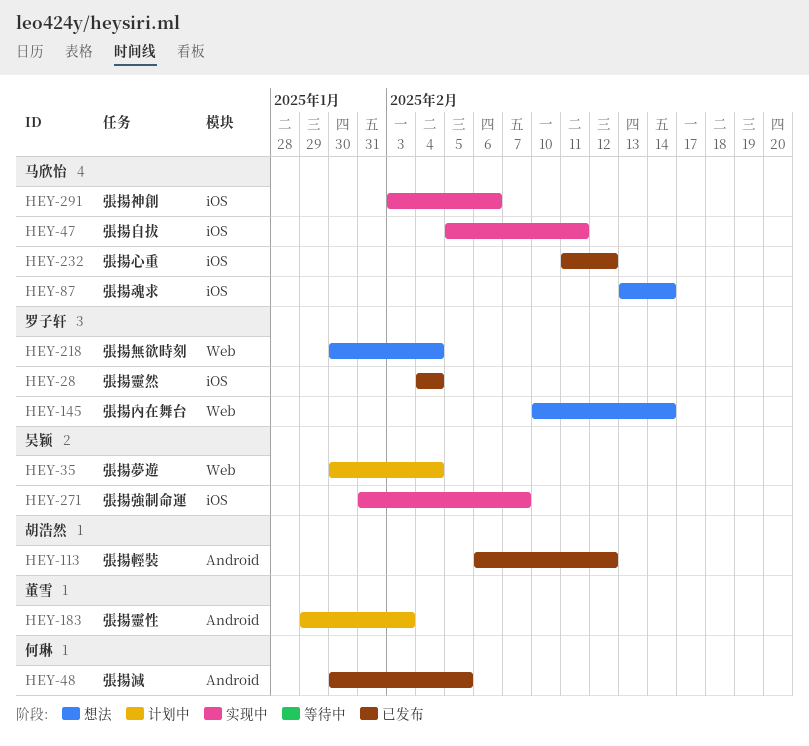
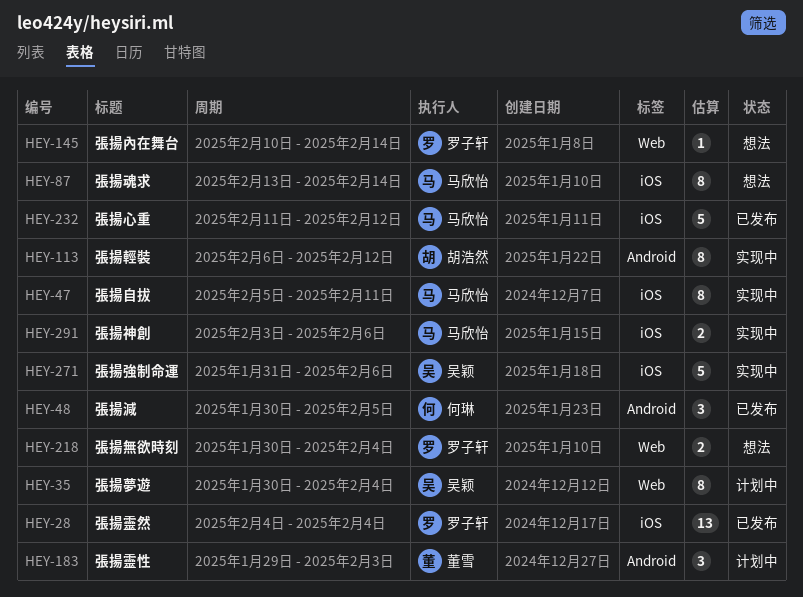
HEY-113, status: 已发布 -> 实现中
HEY-271, due: Feb 7 -> Feb 6

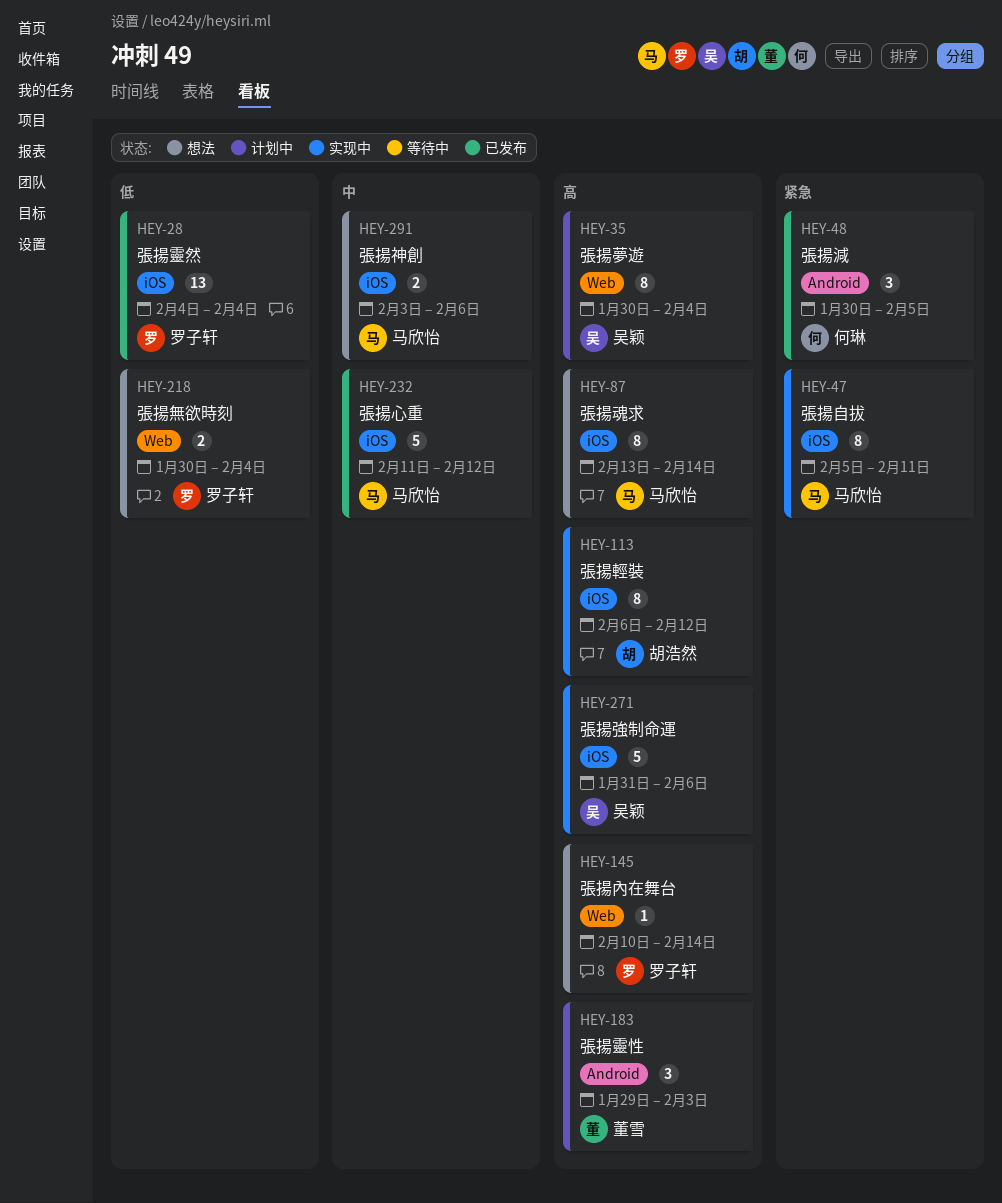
HEY-113, label: Android -> iOS
HEY-291, status: 实现中 -> 想法

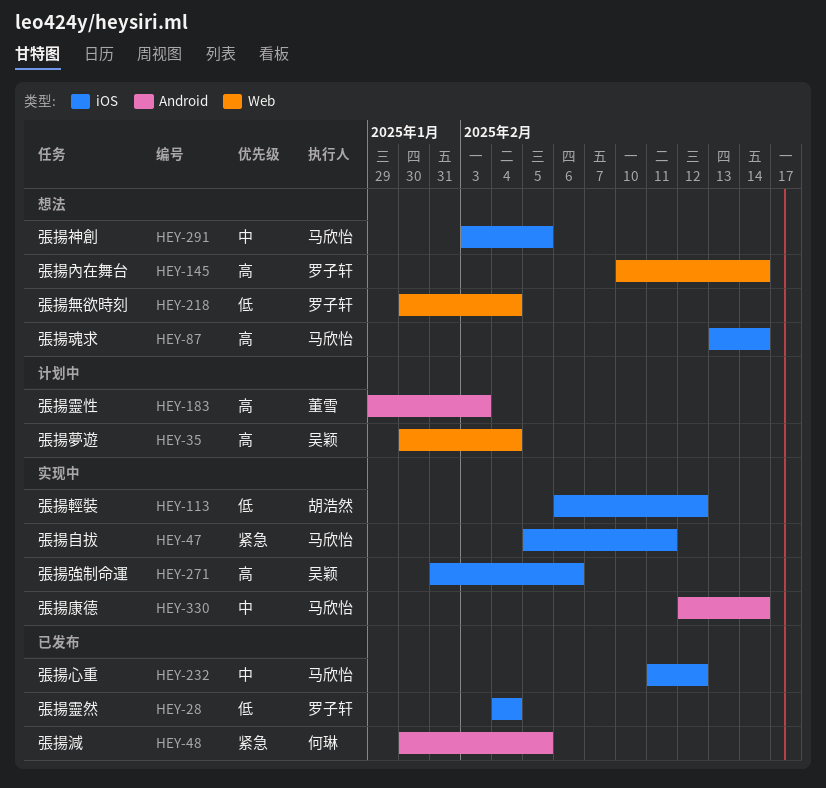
HEY-113, priority: 高 -> 低
HEY-291, due: Feb 6 -> Feb 5
HEY-330: none -> present

